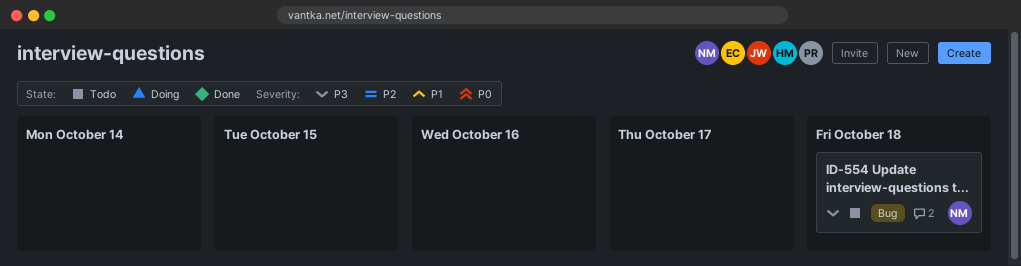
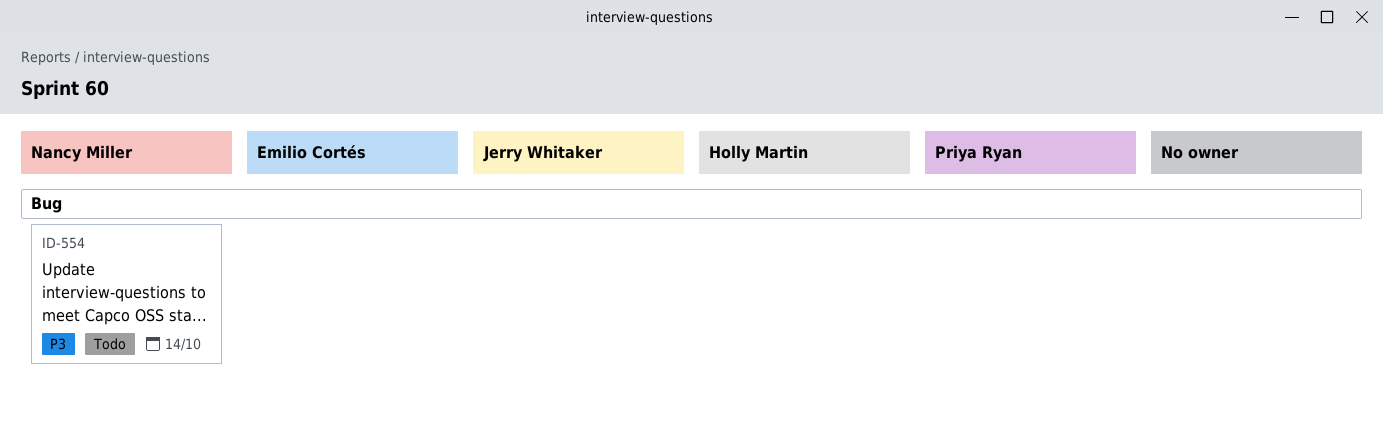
ID-554, due: Oct 18 -> Oct 14

